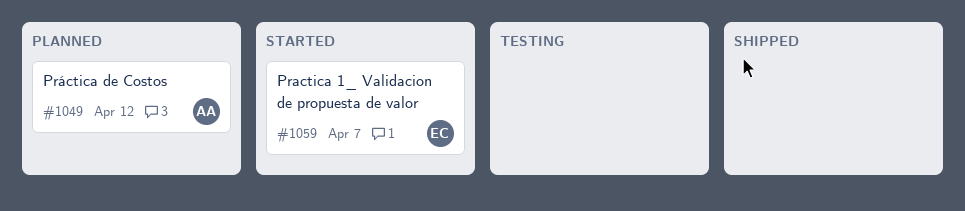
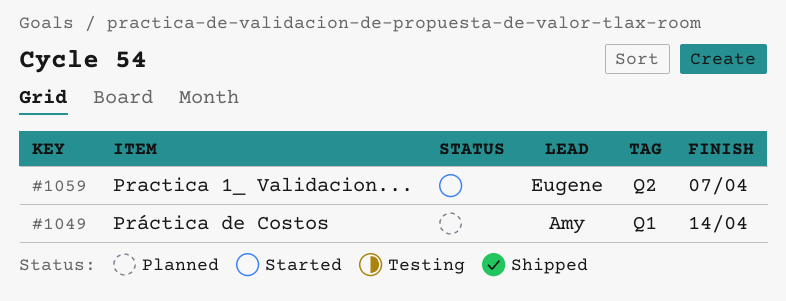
#1049, due: Apr 12 -> Apr 14

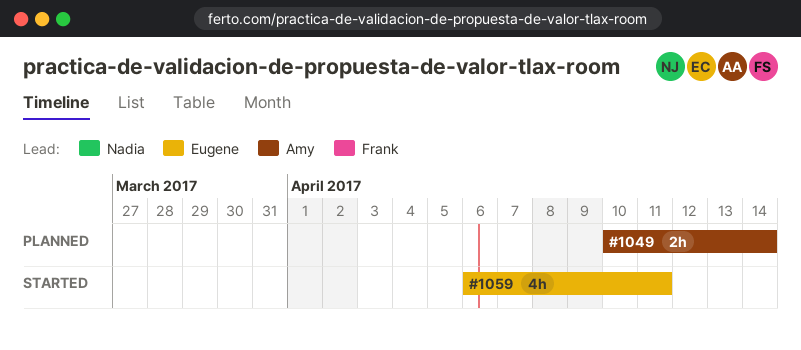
#1059, due: Apr 7 -> Apr 11

